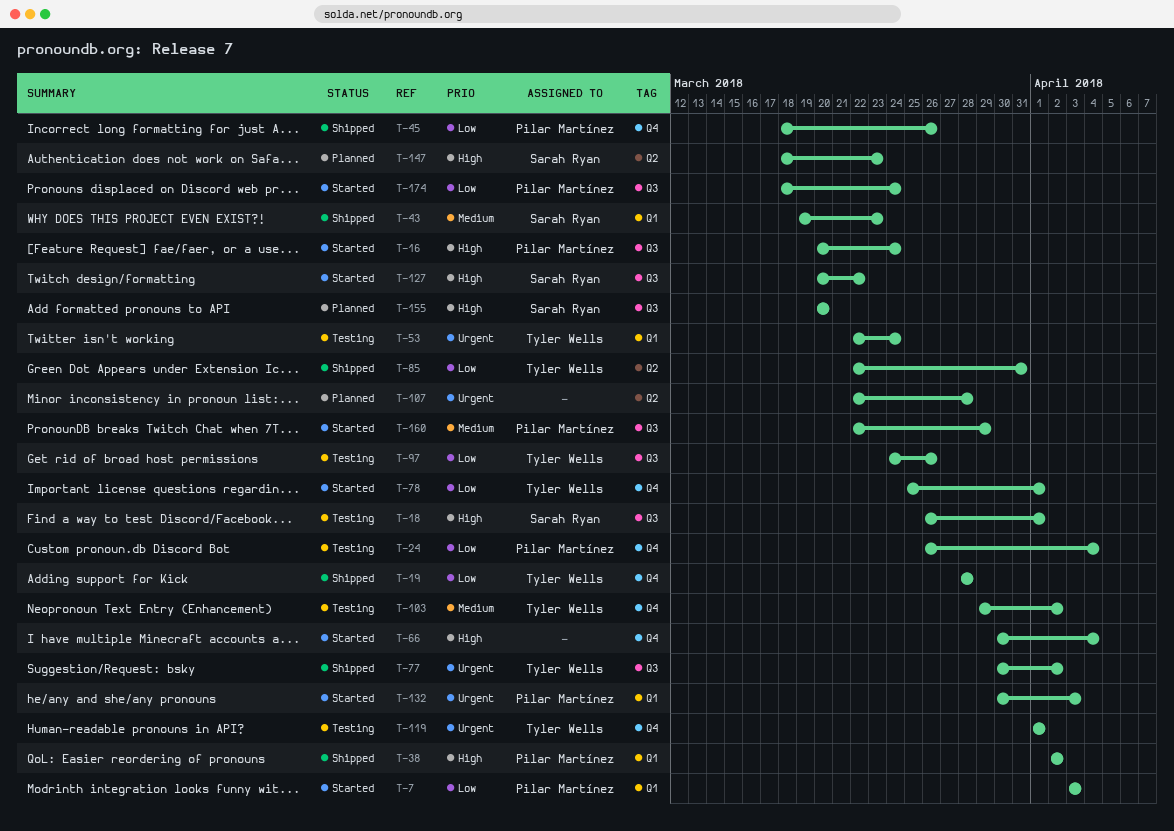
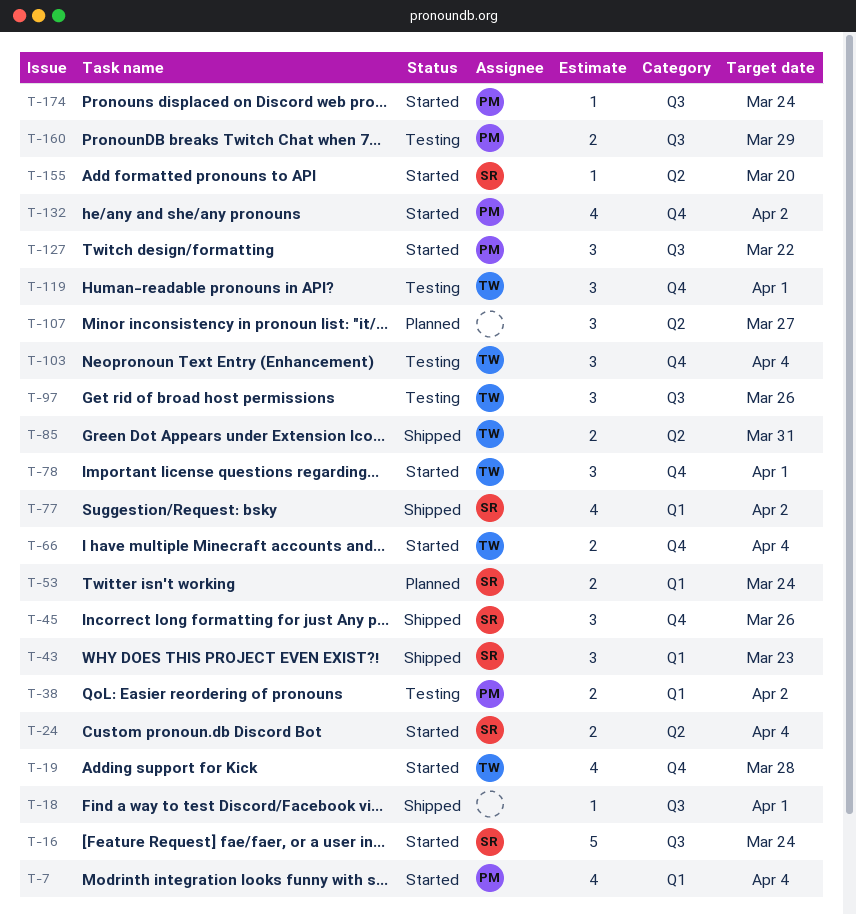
T-7, due: Apr 3 -> Apr 4
T-16, owner: Pilar Martínez -> Sarah Ryan
T-18, status: Testing -> Shipped
T-18, owner: Sarah Ryan -> none
T-19, status: Shipped -> Started
T-24, status: Testing -> Started
T-24, owner: Pilar Martínez -> Sarah Ryan
T-24, label: Q4 -> Q2
T-38, status: Shipped -> Testing
T-45, owner: Pilar Martínez -> Sarah Ryan
T-53, status: Testing -> Planned
T-53, owner: Tyler Wells -> Sarah Ryan
T-66, owner: none -> Tyler Wells
T-77, owner: Tyler Wells -> Sarah Ryan
T-77, label: Q3 -> Q1
T-103, due: Apr 2 -> Apr 4
T-107, due: Mar 28 -> Mar 27
T-127, owner: Sarah Ryan -> Pilar Martínez
T-132, label: Q1 -> Q4
T-132, due: Apr 3 -> Apr 2
T-147: present -> none
T-155, status: Planned -> Started
T-155, label: Q3 -> Q2
T-160, status: Started -> Testing

